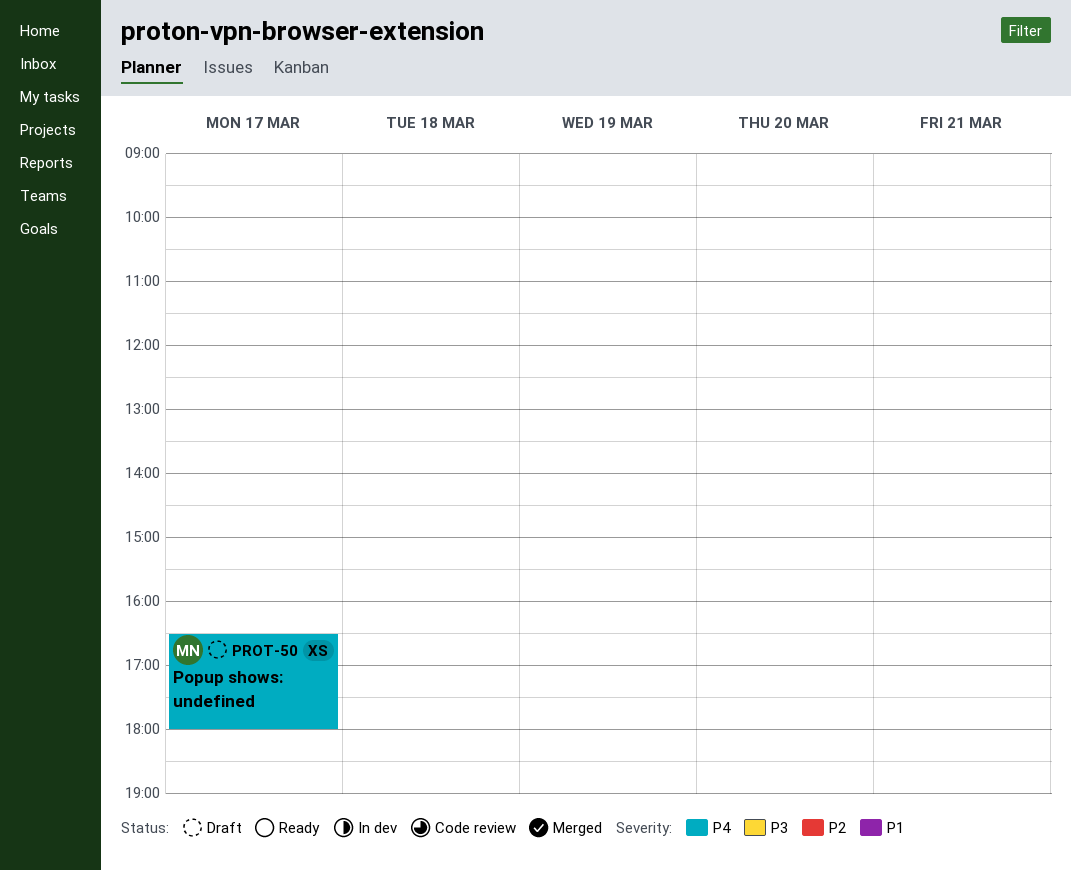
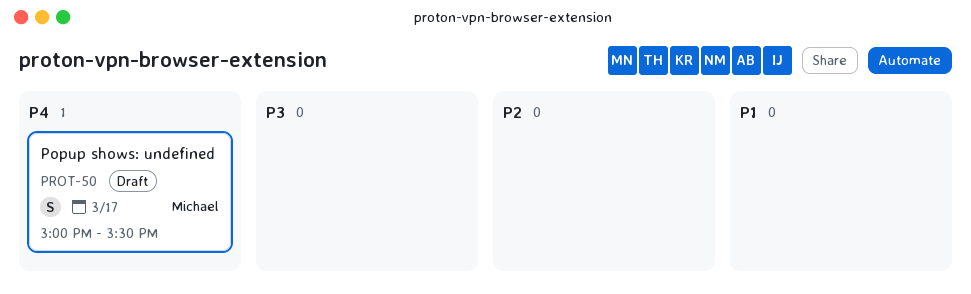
PROT-50, estimate: XS -> S
PROT-50, begins: 16:30 -> 15:00
PROT-50, ends: 18:00 -> 15:30

